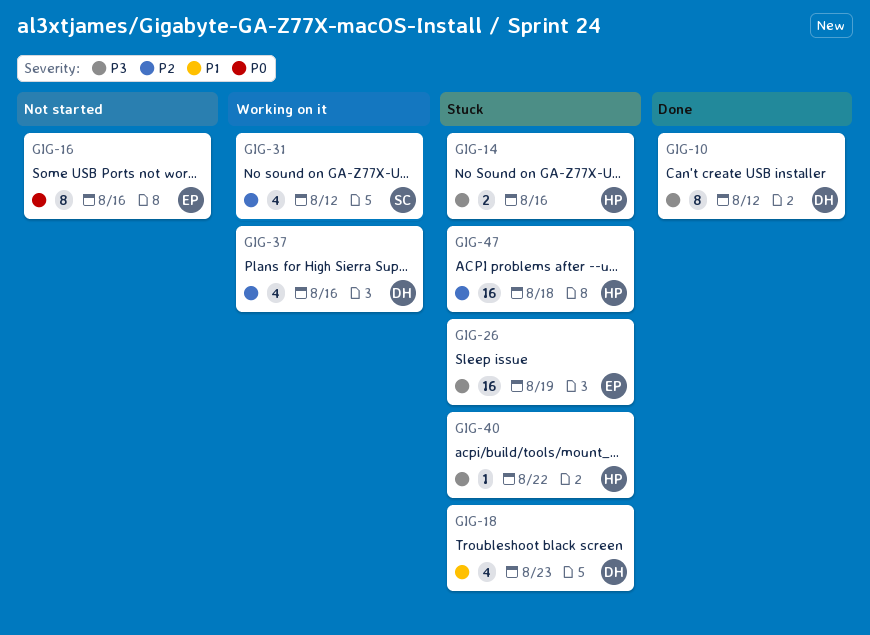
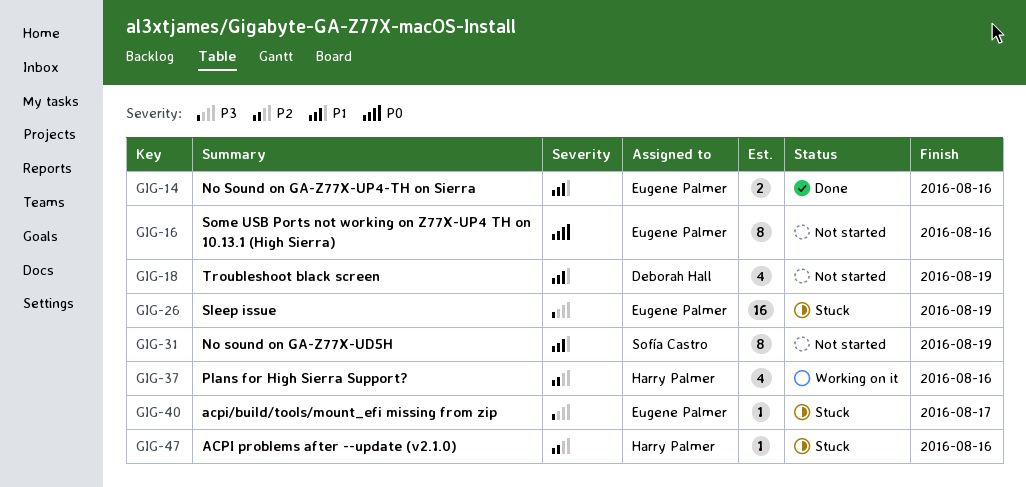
GIG-10: present -> none
GIG-14, status: Stuck -> Done
GIG-14, owner: Harry Palmer -> Eugene Palmer
GIG-14, priority: P3 -> P1
GIG-18, status: Stuck -> Not started
GIG-18, due: Aug 23 -> Aug 19
GIG-31, status: Working on it -> Not started
GIG-31, priority: P2 -> P1
GIG-31, estimate: 4 -> 8
GIG-31, due: Aug 12 -> Aug 19
GIG-37, owner: Deborah Hall -> Harry Palmer
GIG-40, owner: Harry Palmer -> Eugene Palmer
GIG-40, due: Aug 22 -> Aug 17
GIG-47, estimate: 16 -> 1
GIG-47, due: Aug 18 -> Aug 16

